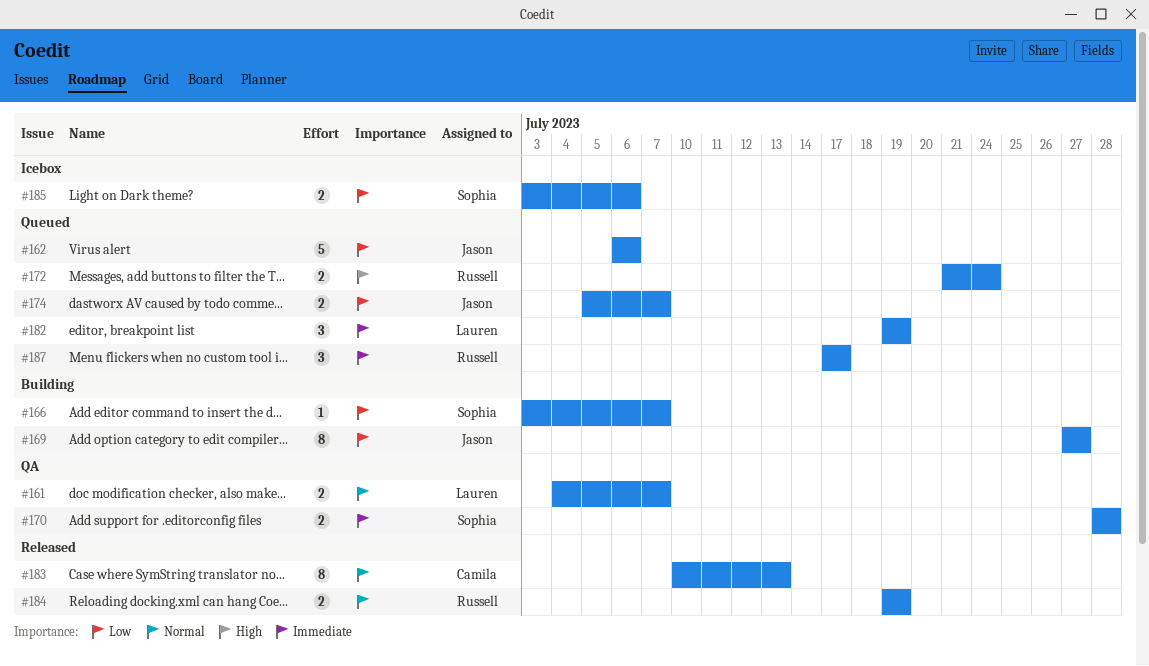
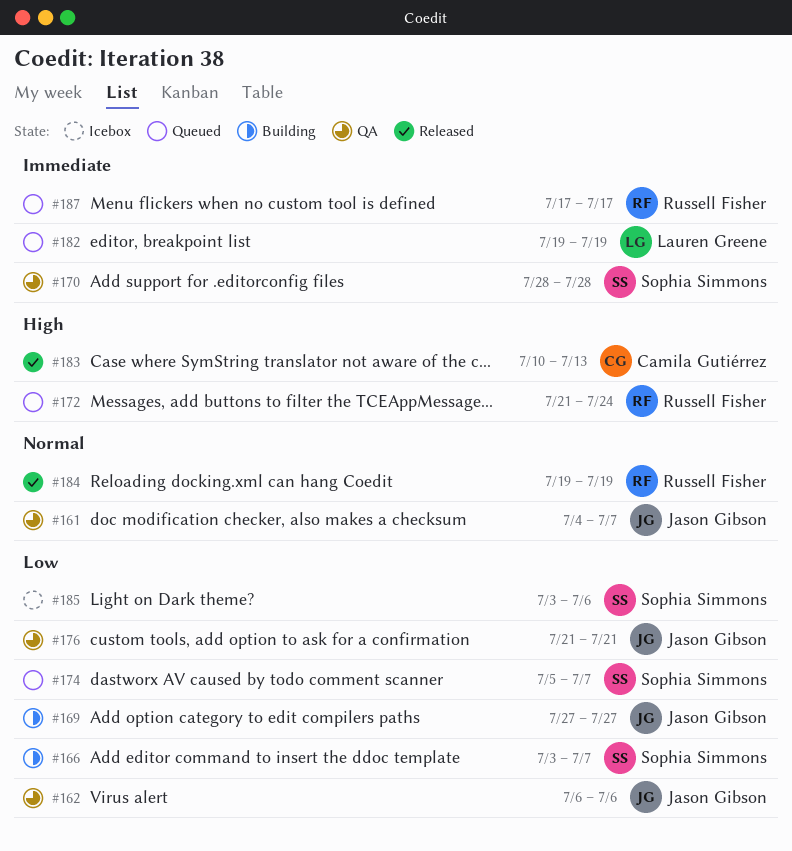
#161, owner: Lauren Greene -> Jason Gibson
#162, status: Queued -> QA
#174, owner: Jason Gibson -> Sophia Simmons
#176: none -> present
#183, priority: Normal -> High

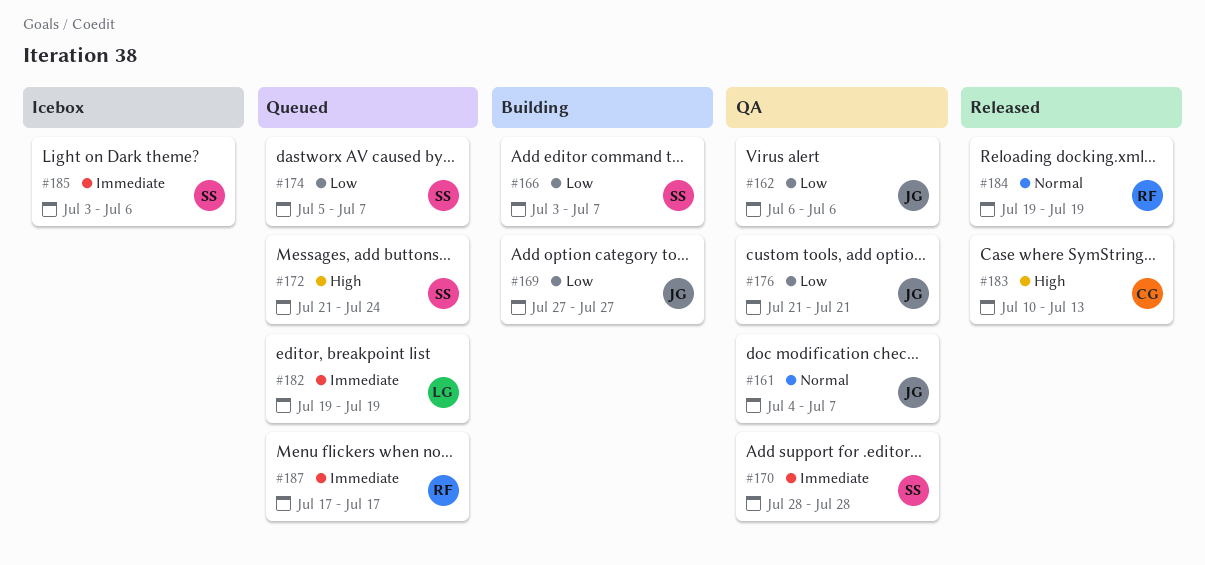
#172, owner: Russell Fisher -> Sophia Simmons
#185, priority: Low -> Immediate

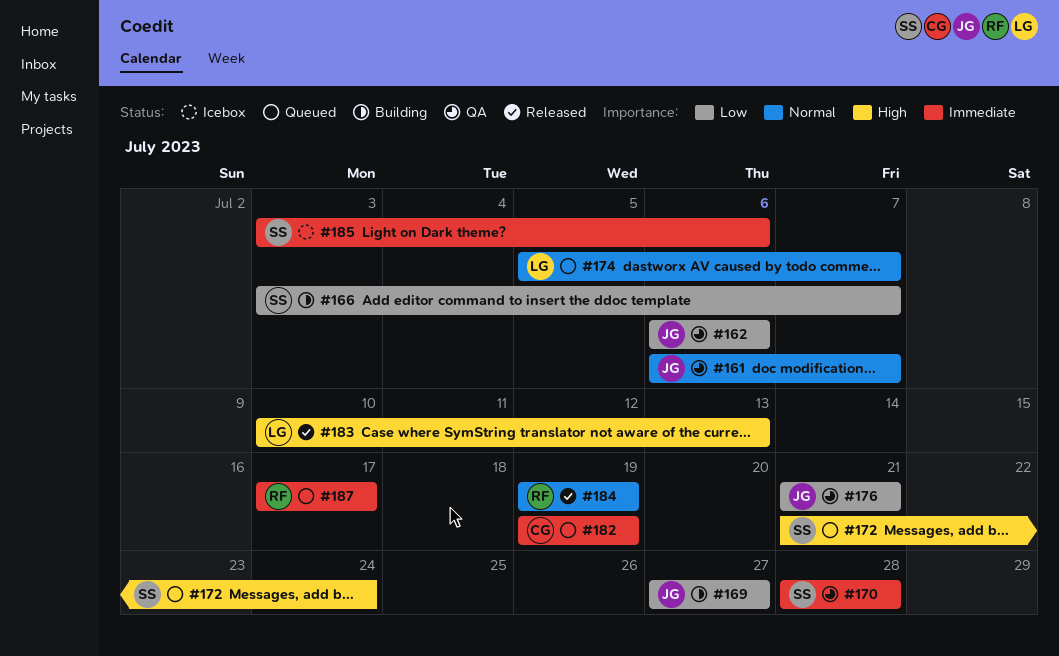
#161, start: Jul 4 -> Jul 6
#174, owner: SS -> LG
#174, priority: Low -> Normal
#182, owner: LG -> CG
#183, owner: CG -> LG

